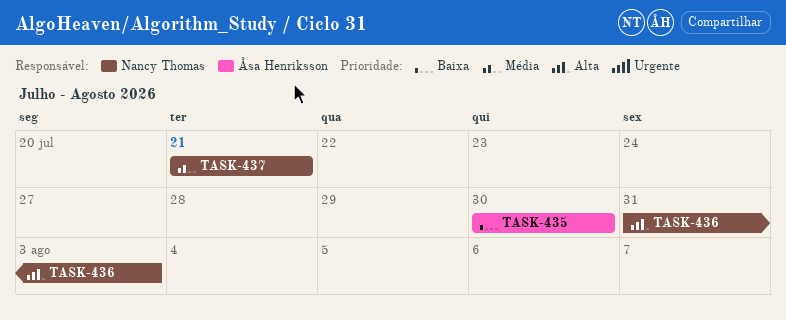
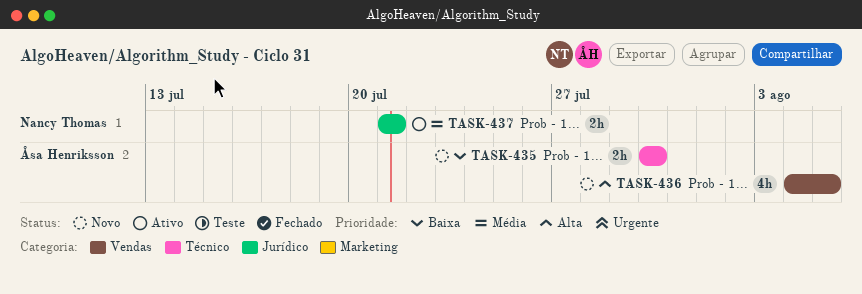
TASK-436, owner: Nancy Thomas -> Åsa Henriksson
TASK-436, start: Jul 31 -> Aug 4
TASK-436, due: Aug 3 -> Aug 5

